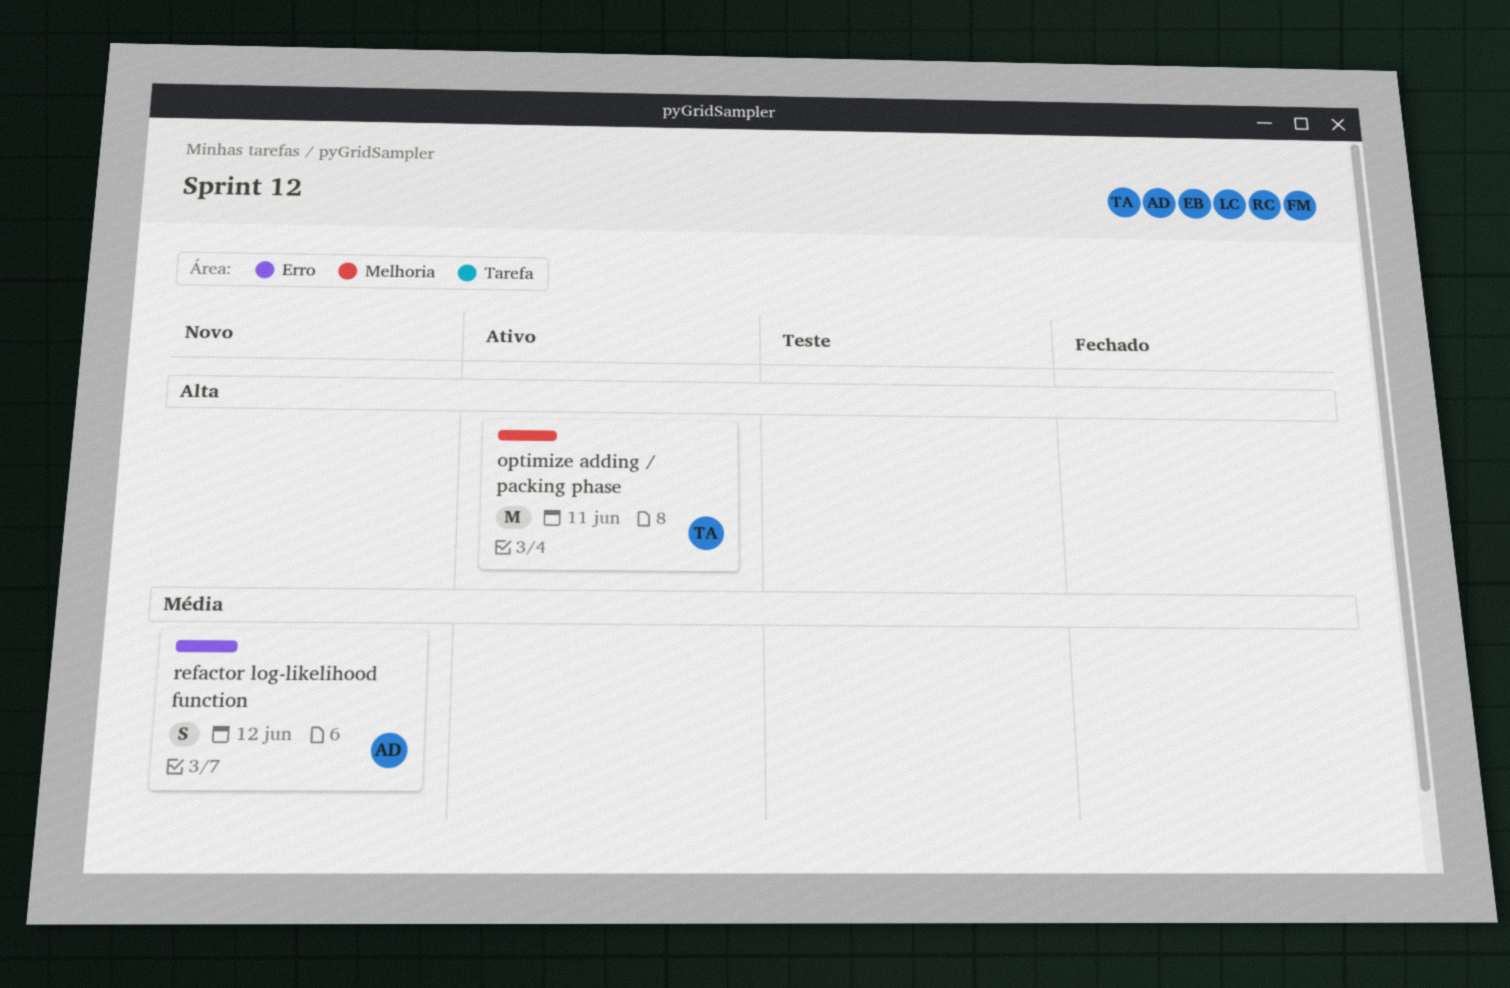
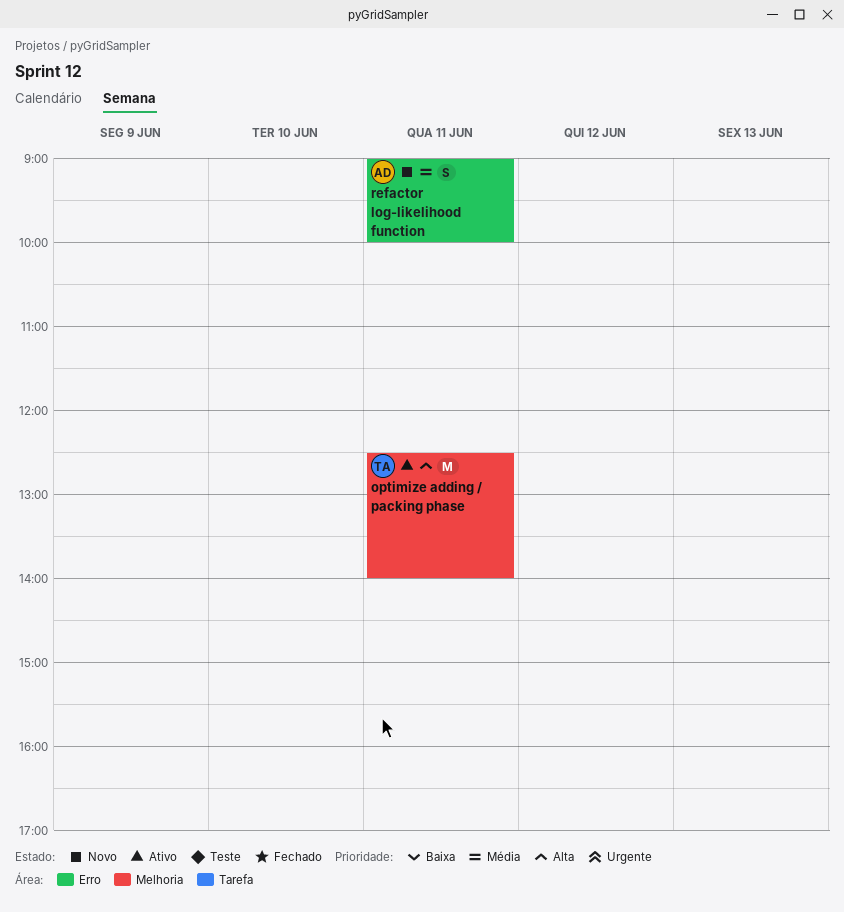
refactor log-likelihood function, day: Jun 12 -> Jun 11

